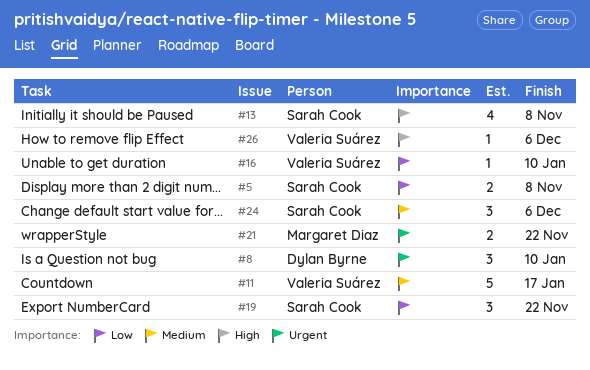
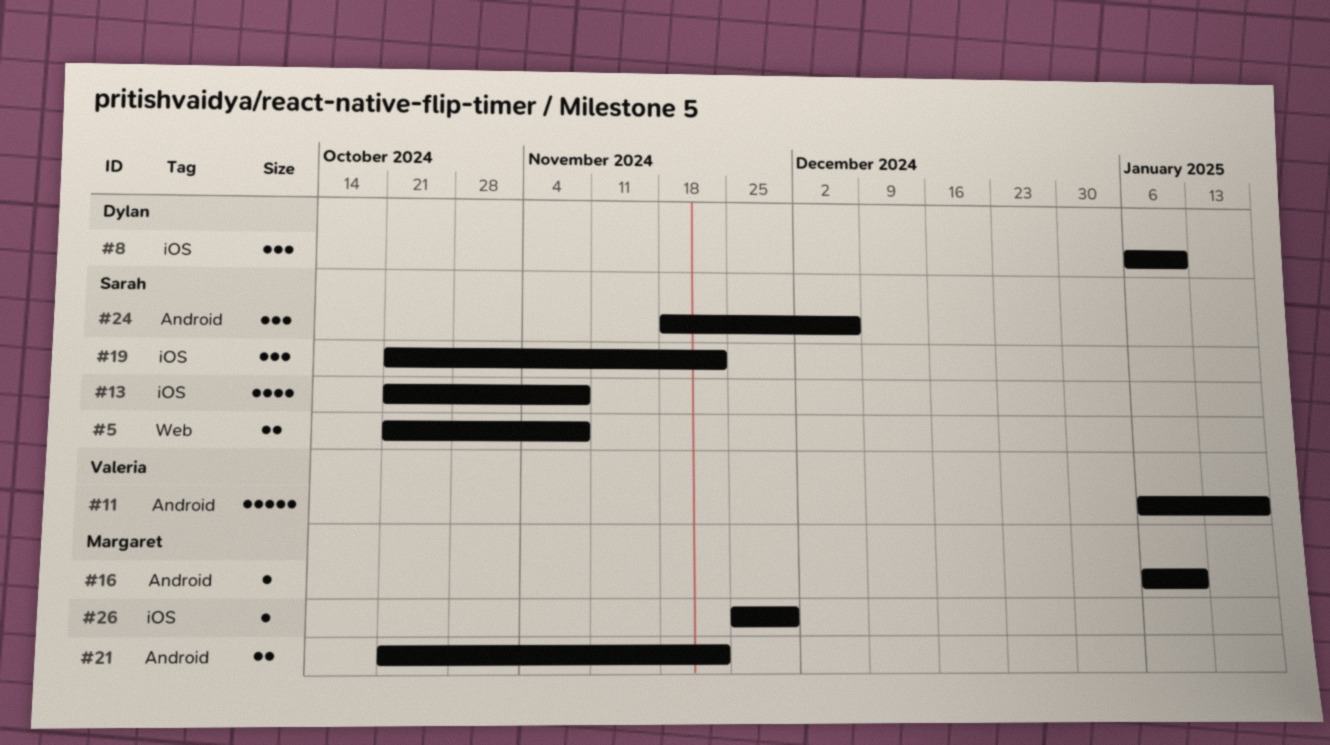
#16, owner: Valeria Suárez -> Margaret Diaz
#26, owner: Valeria Suárez -> Margaret Diaz
#26, due: Dec 6 -> Nov 29

